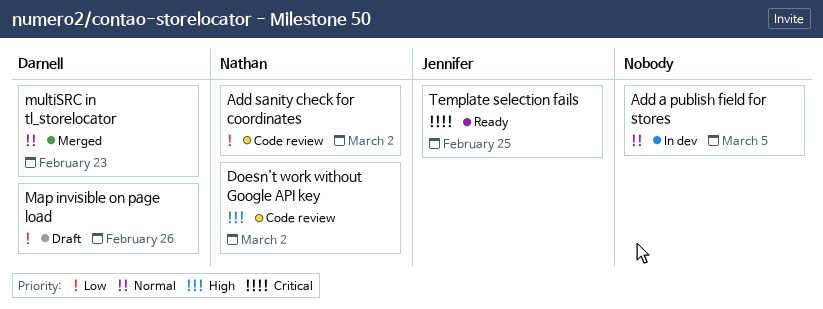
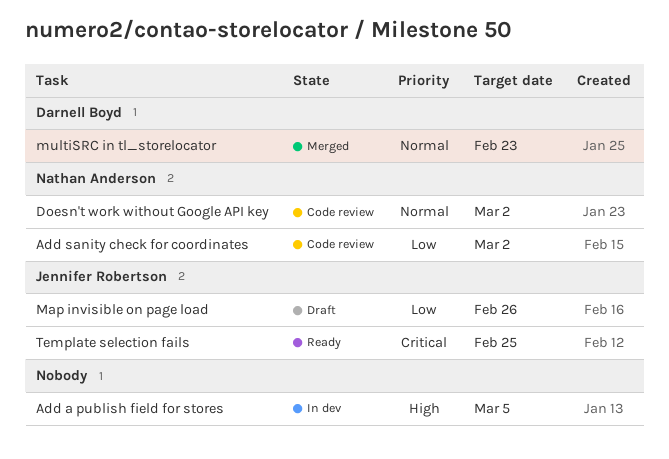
Add a publish field for stores, priority: Normal -> High
Doesn't work without Google API key, priority: High -> Normal
Map invisible on page load, owner: Darnell Boyd -> Jennifer Robertson

